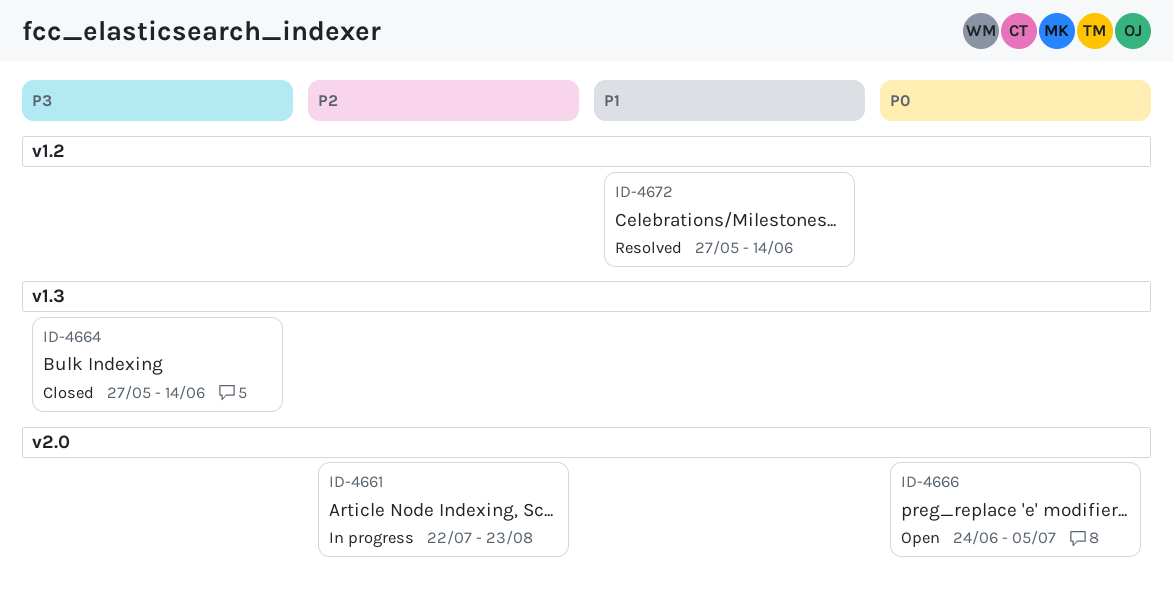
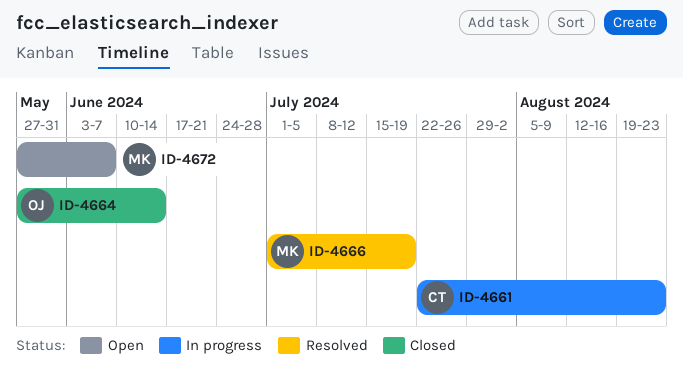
ID-4666, status: Open -> Resolved
ID-4666, start: Jun 24 -> Jul 1
ID-4666, due: Jul 5 -> Jul 19
ID-4672, status: Resolved -> Open
ID-4672, due: Jun 14 -> Jun 7

